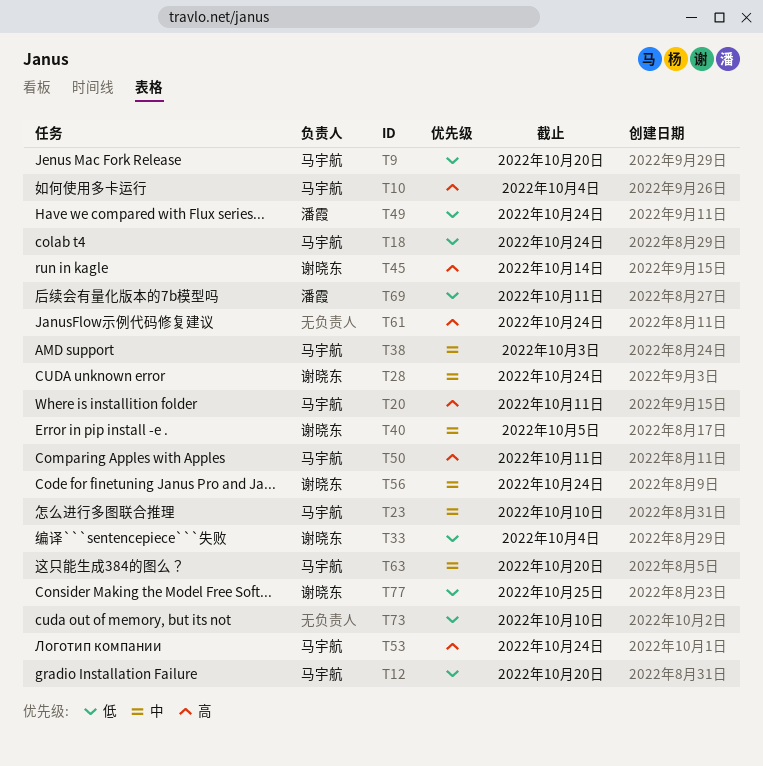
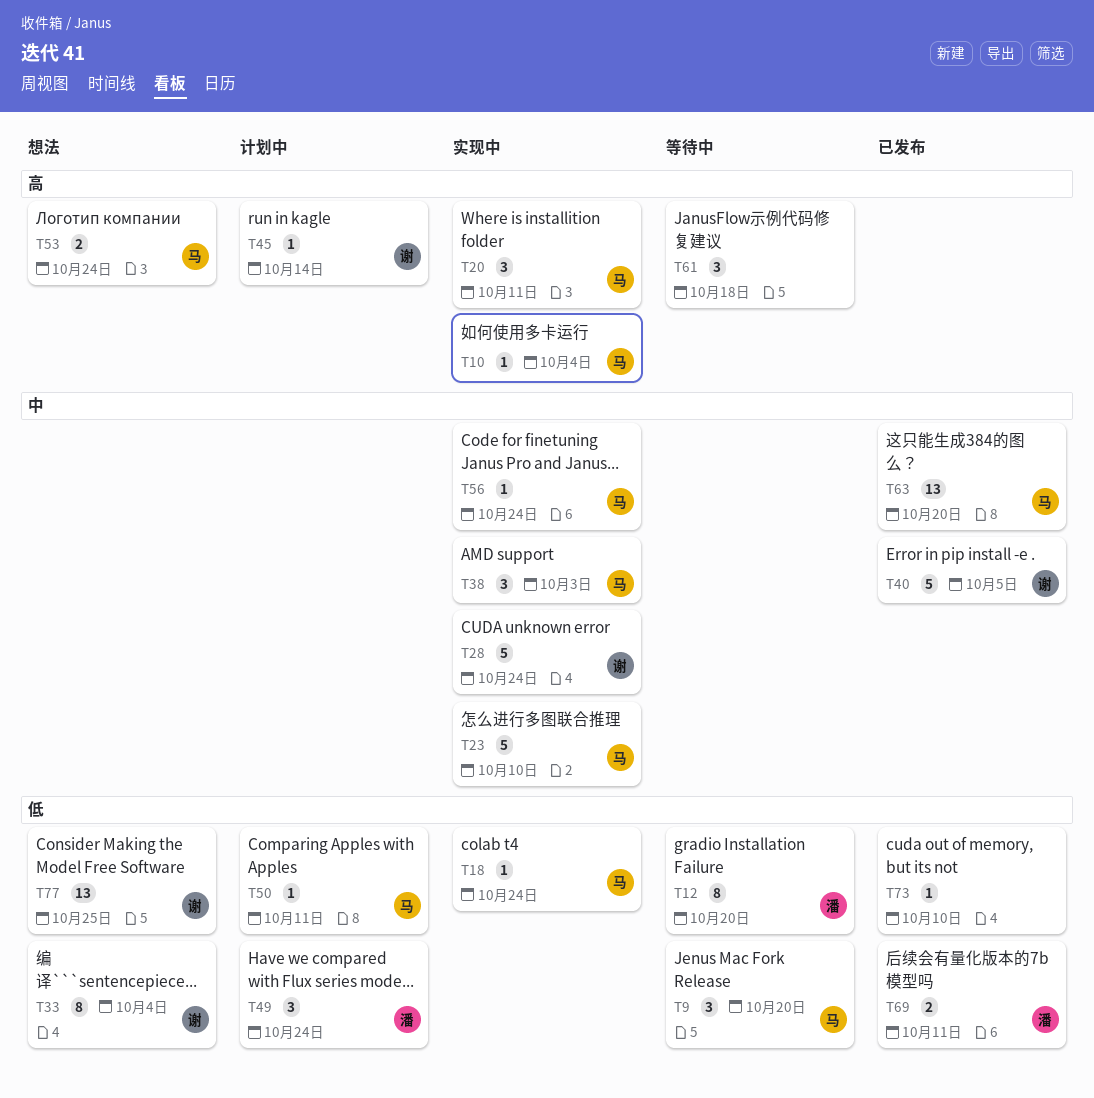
T12, owner: 马宇航 -> 潘霞
T50, priority: 高 -> 低
T56, owner: 谢晓东 -> 马宇航
T61, due: Oct 24 -> Oct 18

